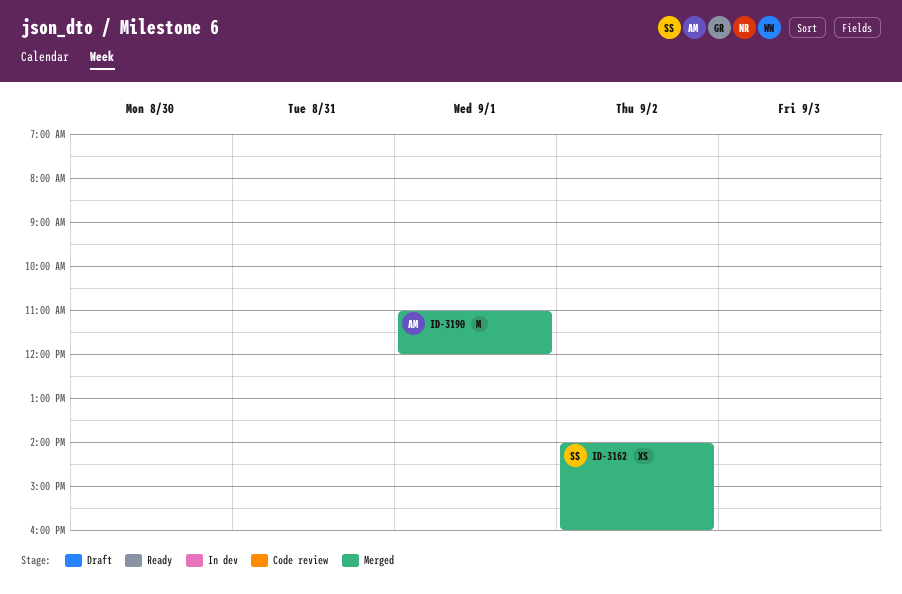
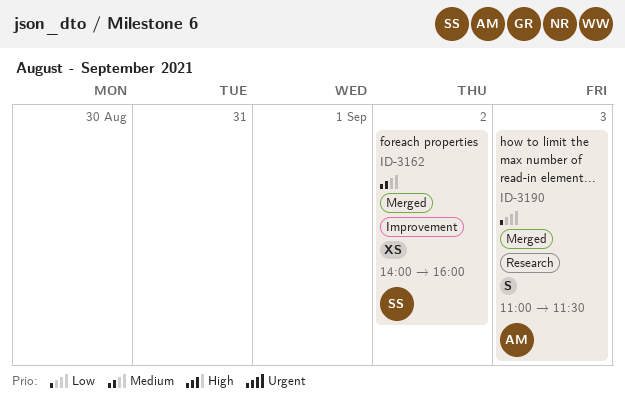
ID-3190, estimate: M -> S
ID-3190, day: Sep 1 -> Sep 3
ID-3190, ends: 12:00 -> 11:30

